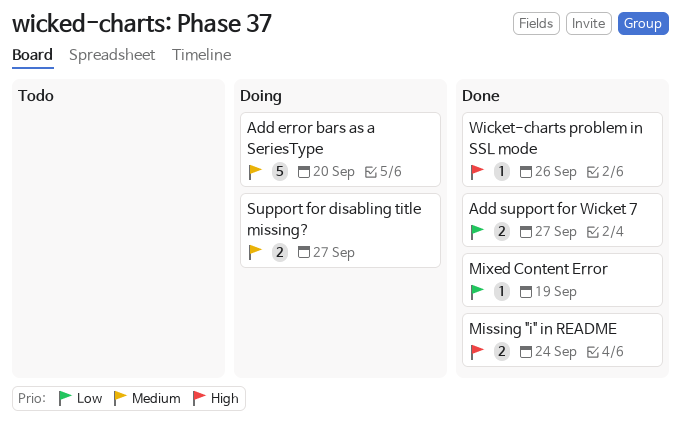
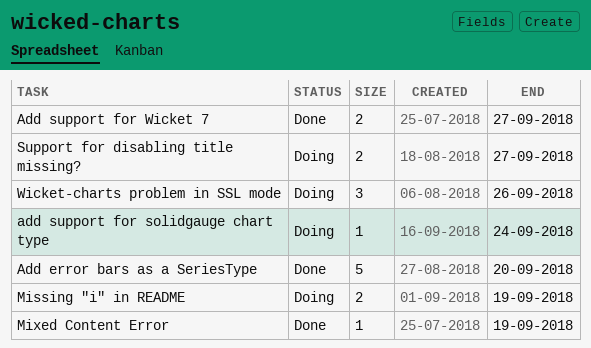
Add error bars as a SeriesType, status: Doing -> Done
add support for solidgauge chart type: none -> present
Missing "i" in README, status: Done -> Doing
Missing "i" in README, due: Sep 24 -> Sep 19
Wicket-charts problem in SSL mode, status: Done -> Doing
Wicket-charts problem in SSL mode, estimate: 1 -> 3

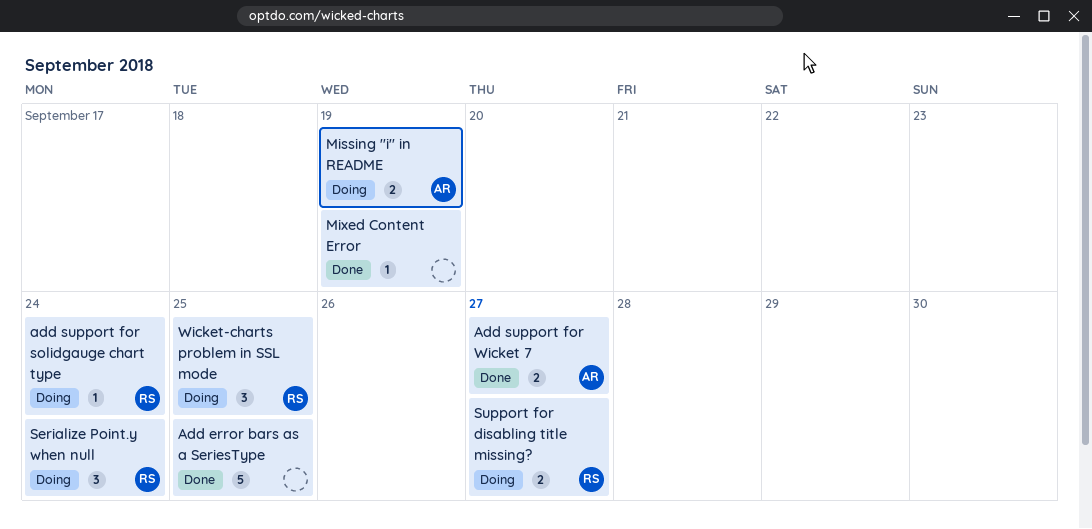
Add error bars as a SeriesType, due: Sep 20 -> Sep 25
Serialize Point.y when null: none -> present
Wicket-charts problem in SSL mode, due: Sep 26 -> Sep 25

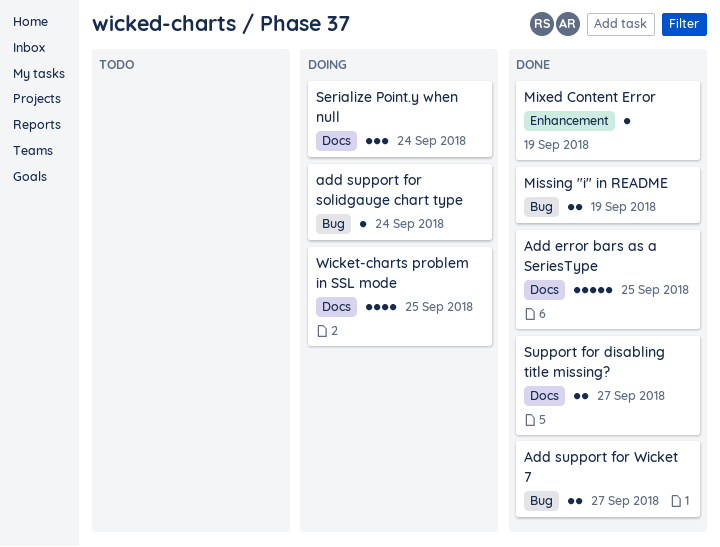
Missing "i" in README, status: Doing -> Done
Support for disabling title missing?, status: Doing -> Done
Wicket-charts problem in SSL mode, estimate: 3 -> 4

